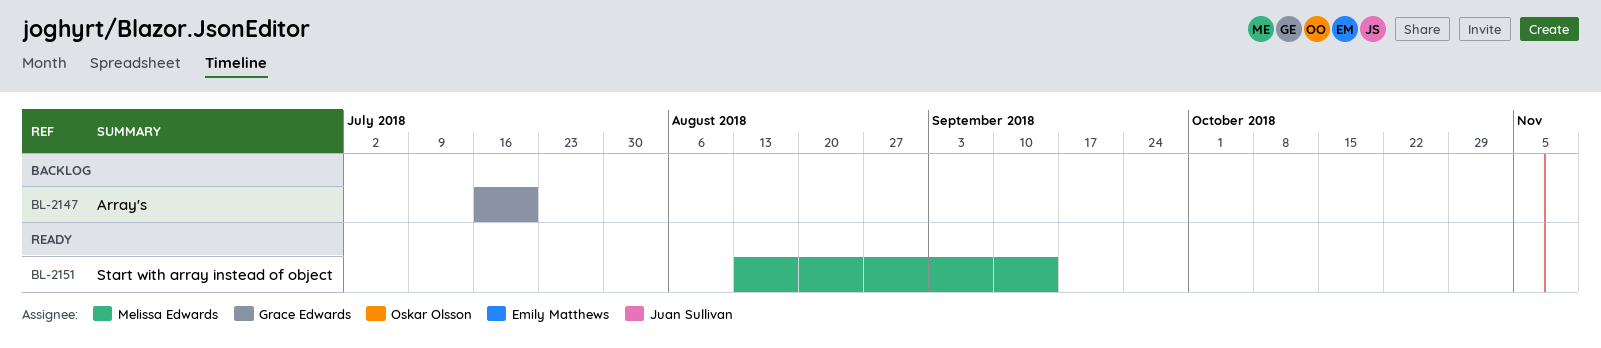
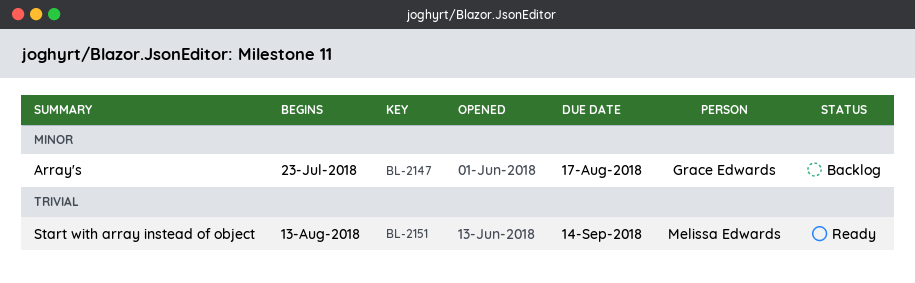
BL-2147, start: Jul 16 -> Jul 23
BL-2147, due: Jul 20 -> Aug 17

